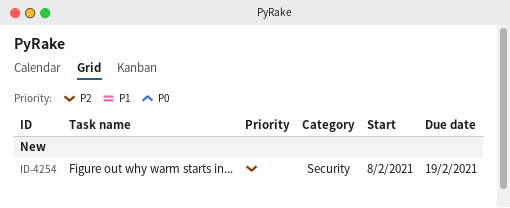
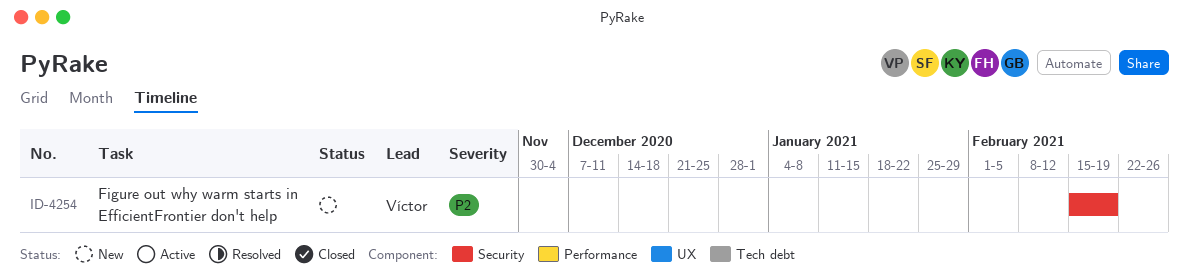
ID-4254, start: Feb 8 -> Feb 15

